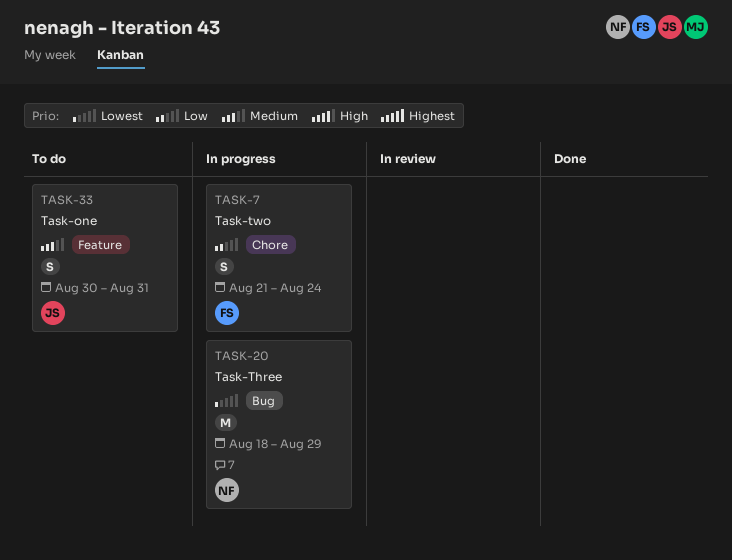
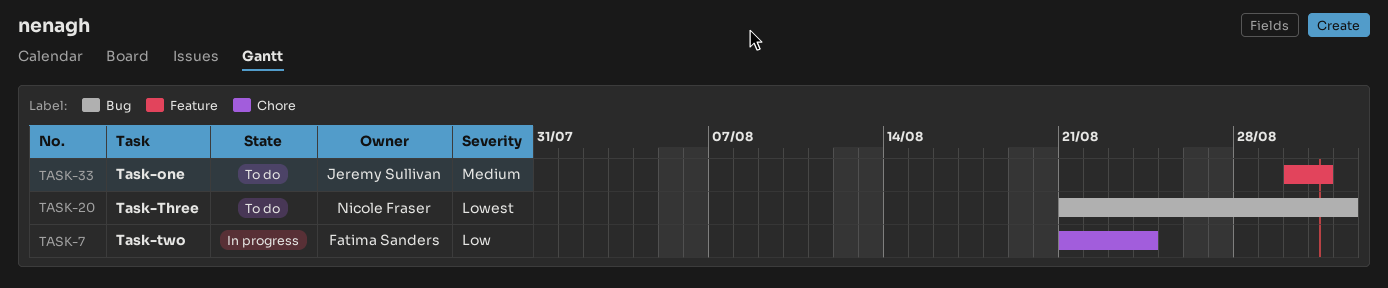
TASK-20, status: In progress -> To do
TASK-20, start: Aug 18 -> Aug 21
TASK-20, due: Aug 29 -> Sep 1

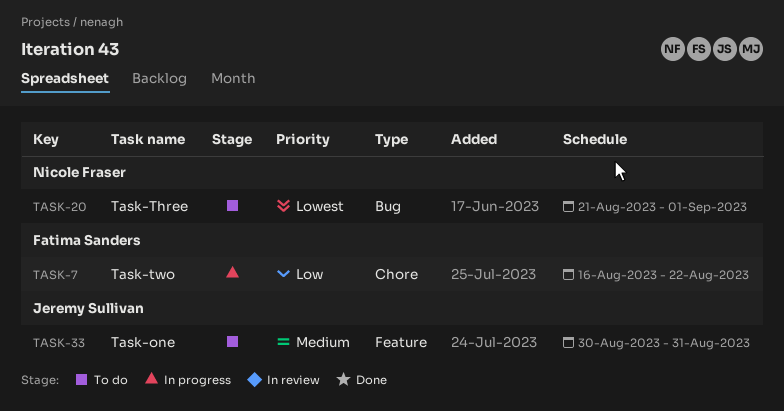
TASK-7, start: Aug 21 -> Aug 16
TASK-7, due: Aug 24 -> Aug 22

